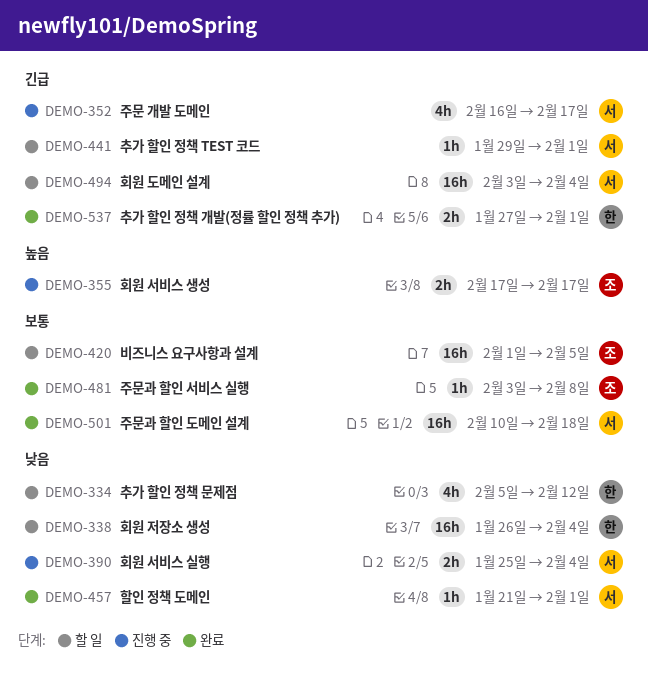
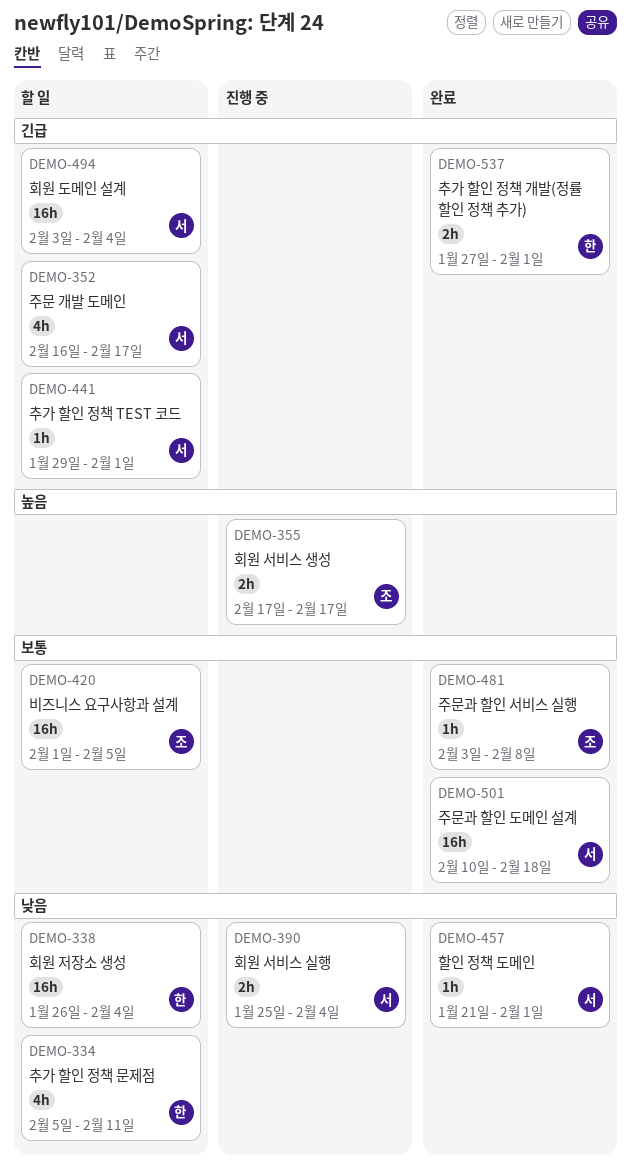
DEMO-334, due: Feb 12 -> Feb 11
DEMO-352, status: 진행 중 -> 할 일

